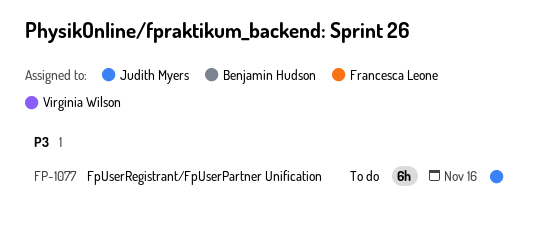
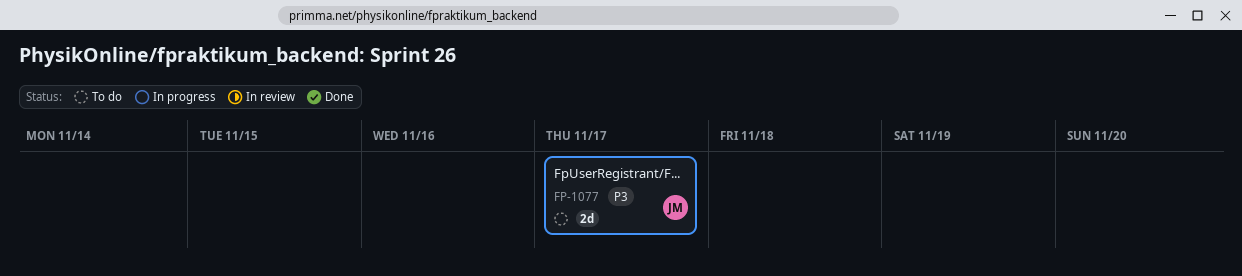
FP-1077, estimate: 6h -> 2d
FP-1077, due: Nov 16 -> Nov 17

